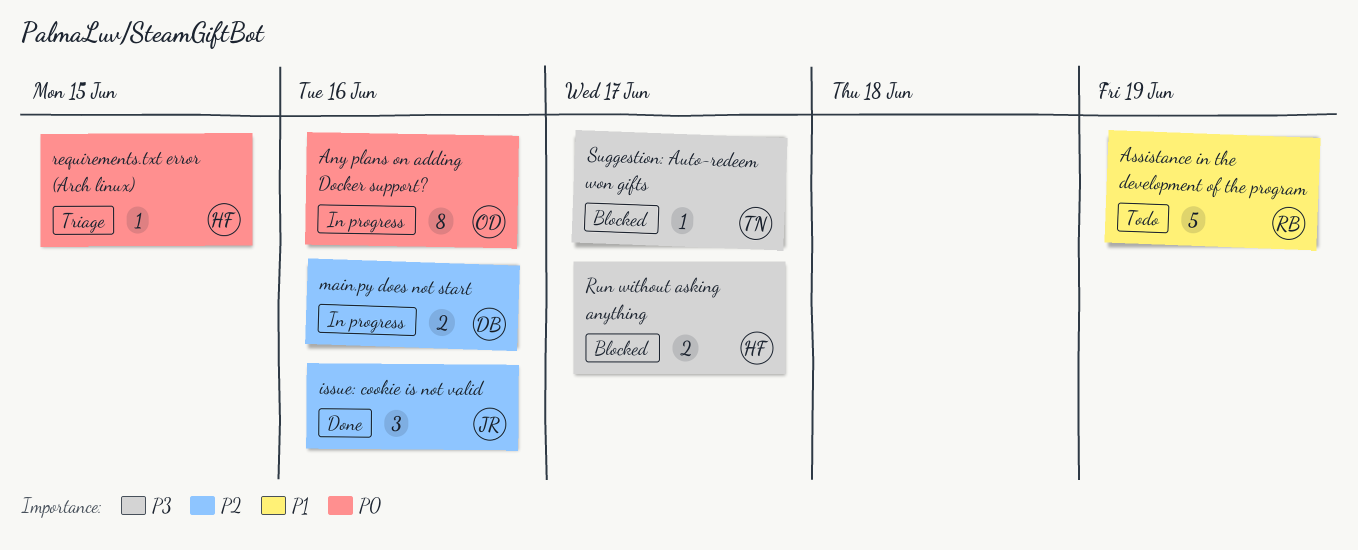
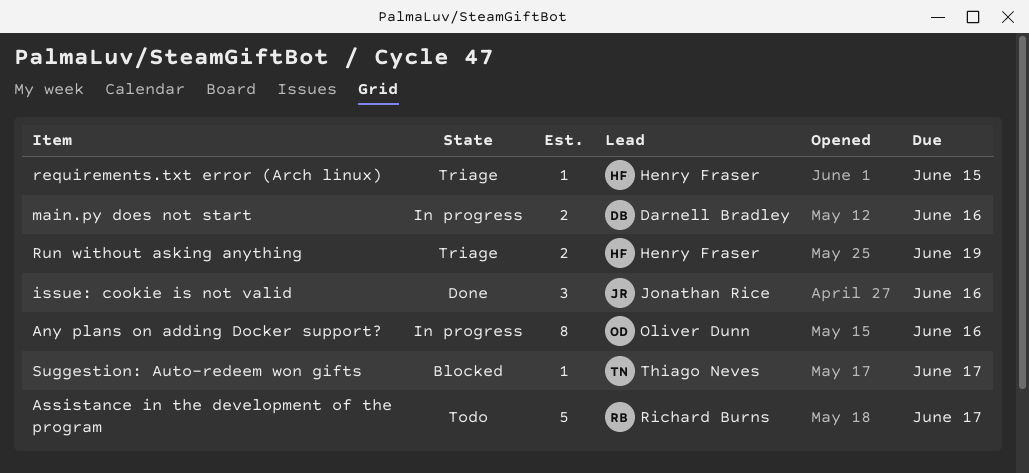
Assistance in the development of the program, due: Jun 19 -> Jun 17
Run without asking anything, status: Blocked -> Triage
Run without asking anything, due: Jun 17 -> Jun 19

